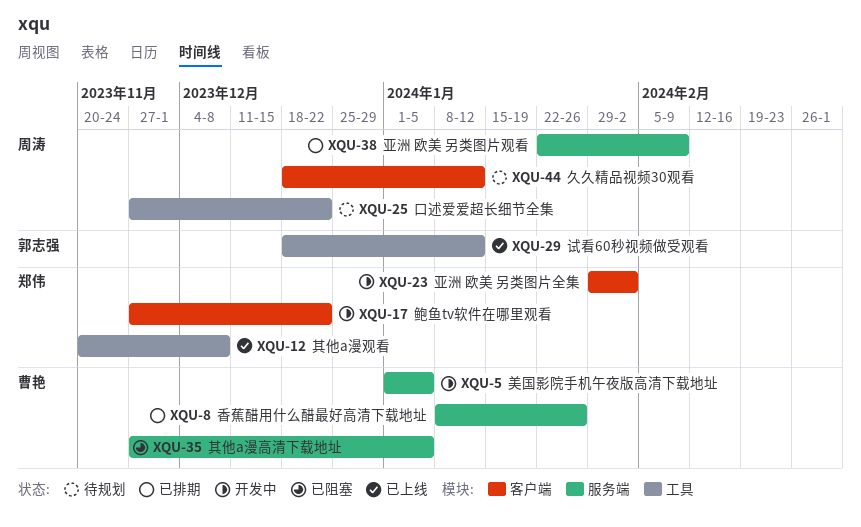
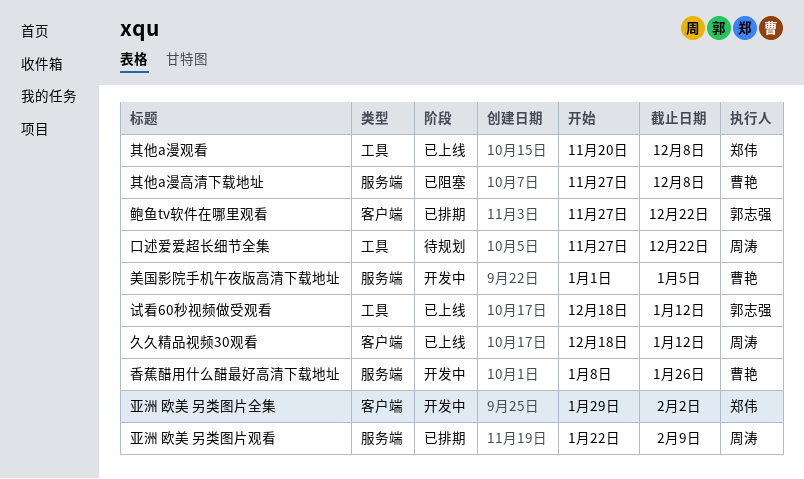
久久精品视频30观看, status: 待规划 -> 已上线
其他a漫高清下载地址, due: Jan 5 -> Dec 8
香蕉醋用什么醋最好高清下载地址, status: 已排期 -> 开发中
鲍鱼tv软件在哪里观看, status: 开发中 -> 已排期
鲍鱼tv软件在哪里观看, owner: 郑伟 -> 郭志强

